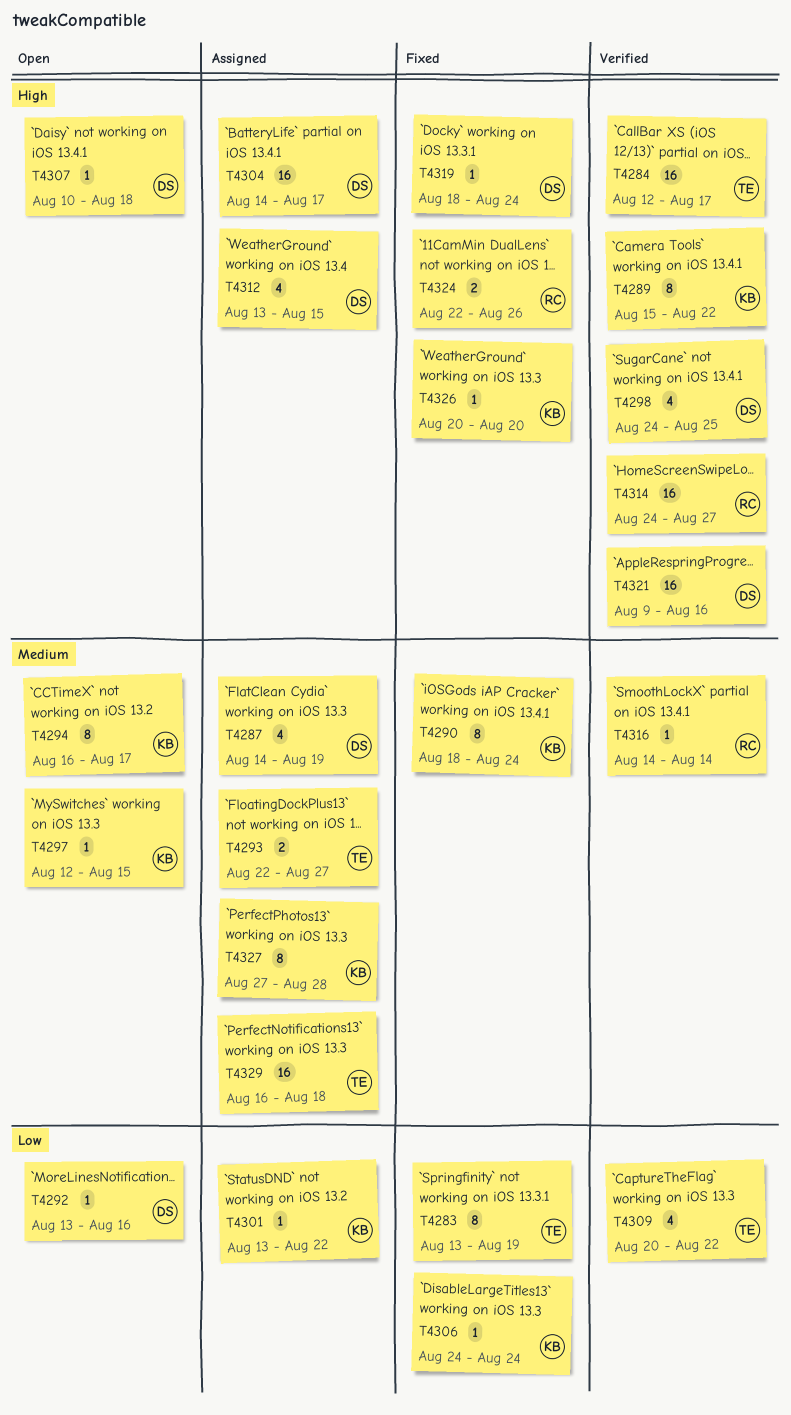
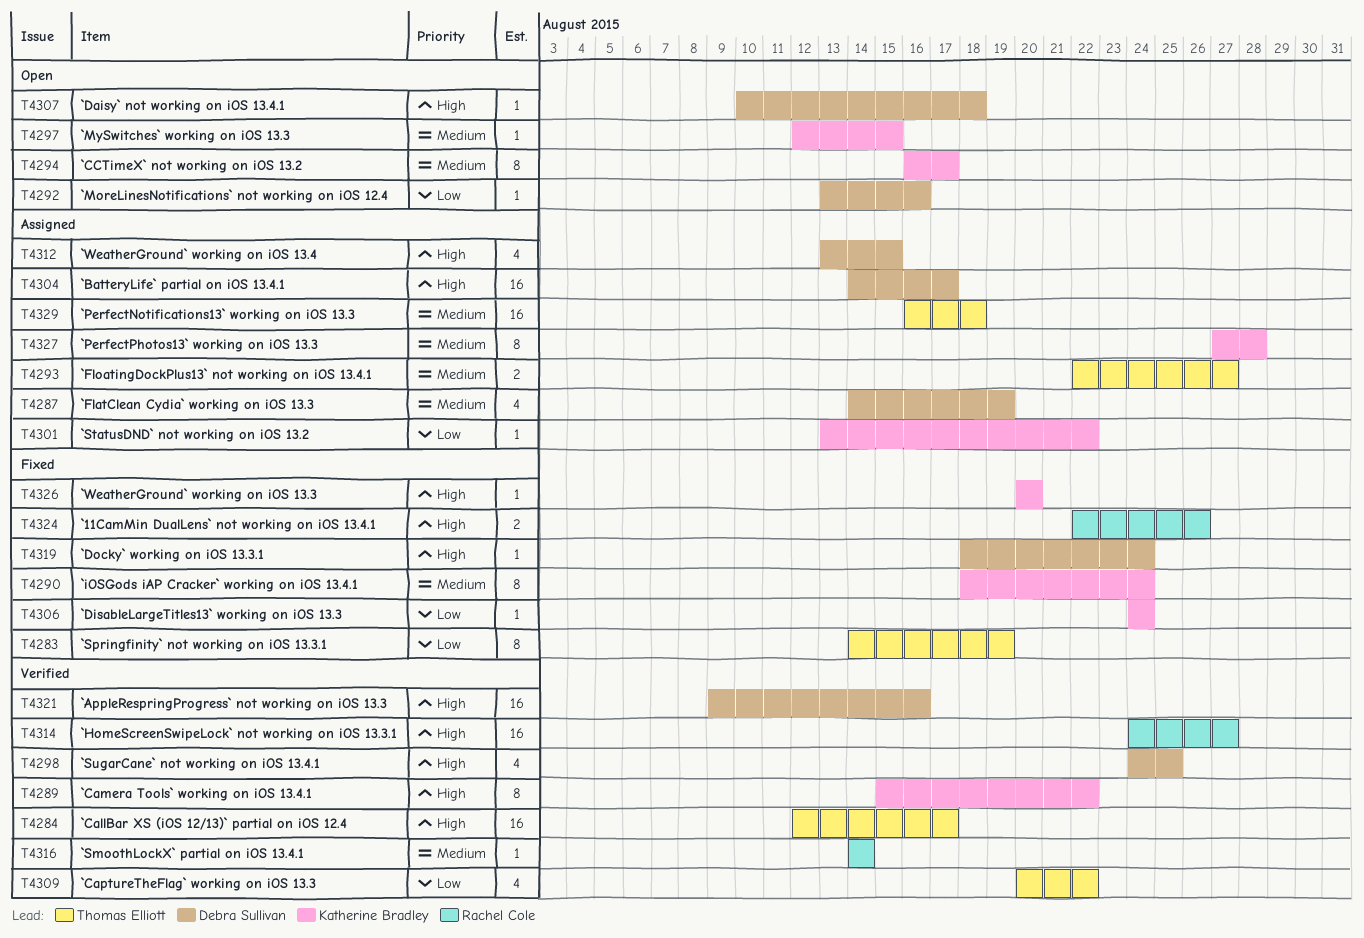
T4283, start: Aug 13 -> Aug 14

